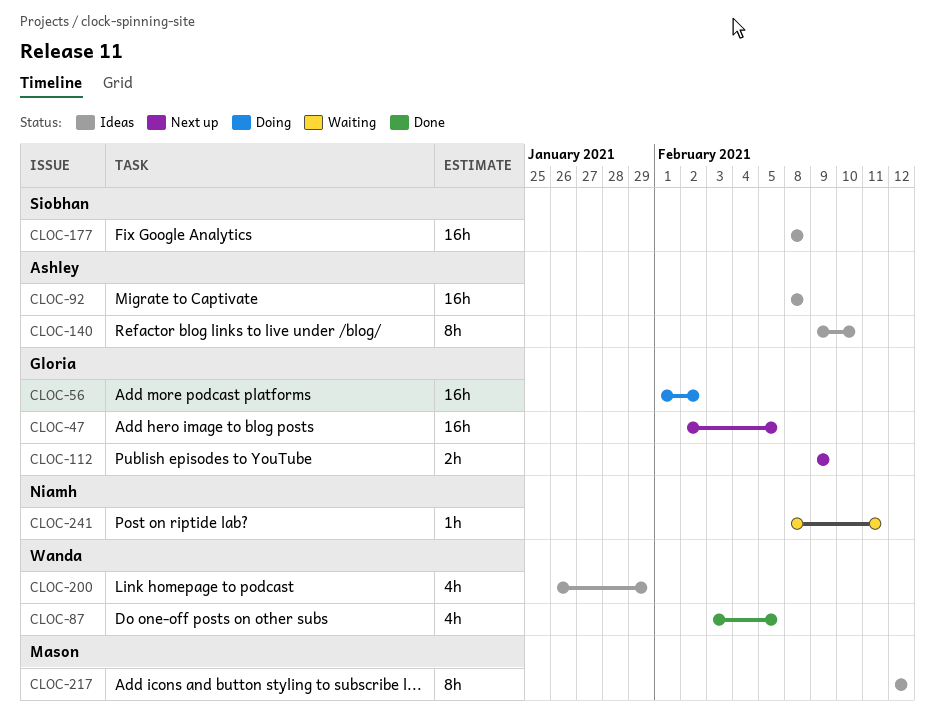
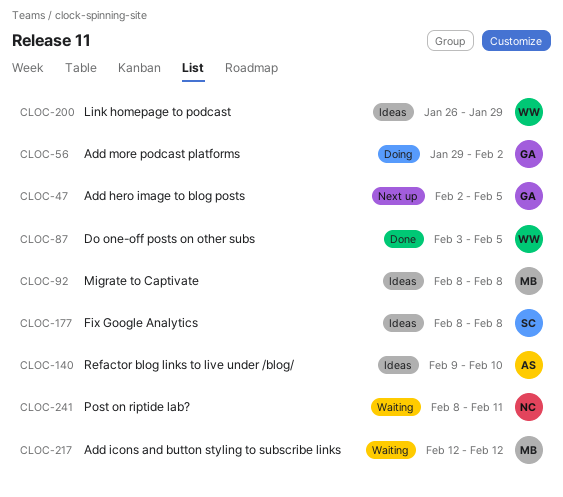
CLOC-56, start: Feb 1 -> Jan 29
CLOC-92, owner: Ashley -> Mason
CLOC-112: present -> none
CLOC-217, status: Ideas -> Waiting

